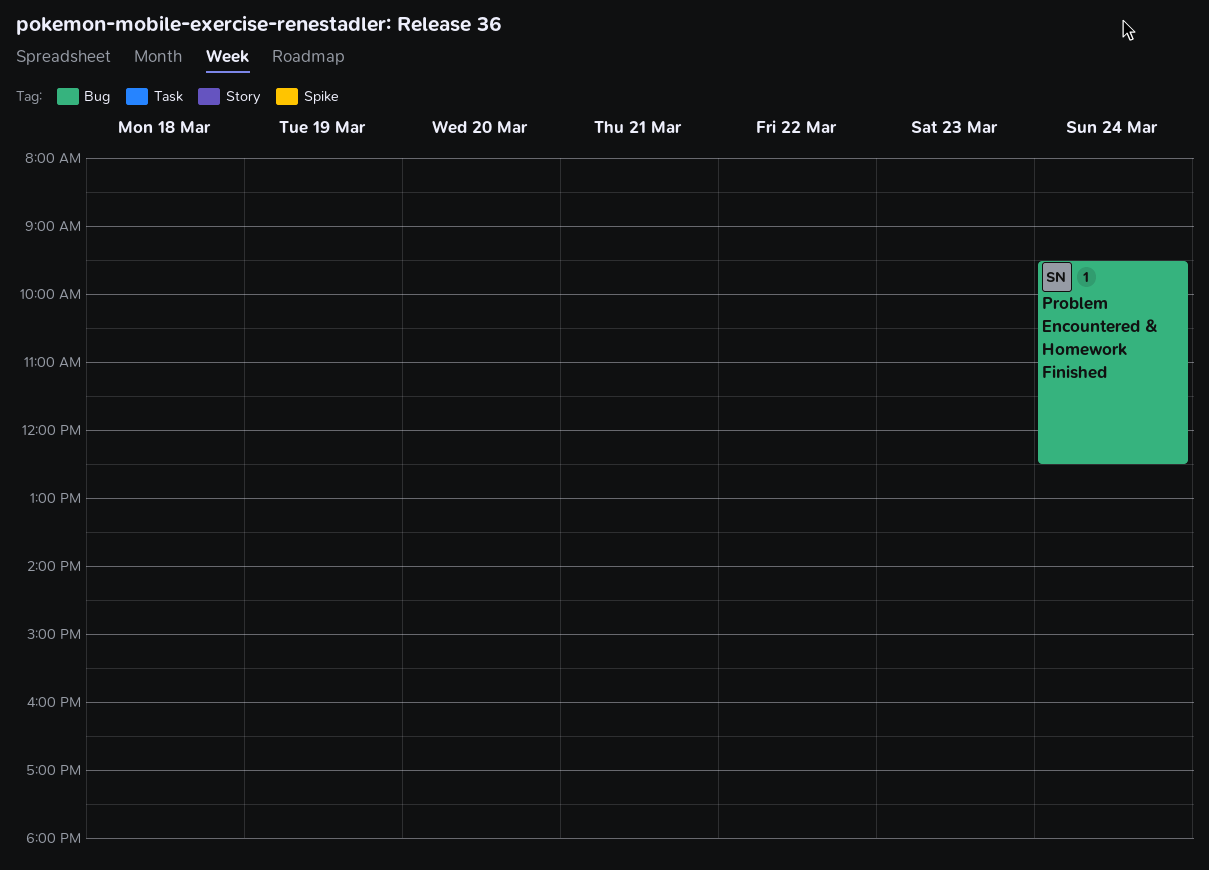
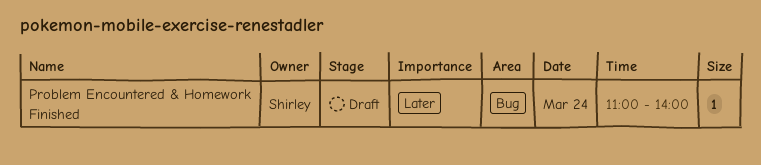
Problem Encountered & Homework Finished, begins: 09:30 -> 11:00
Problem Encountered & Homework Finished, ends: 12:30 -> 14:00

